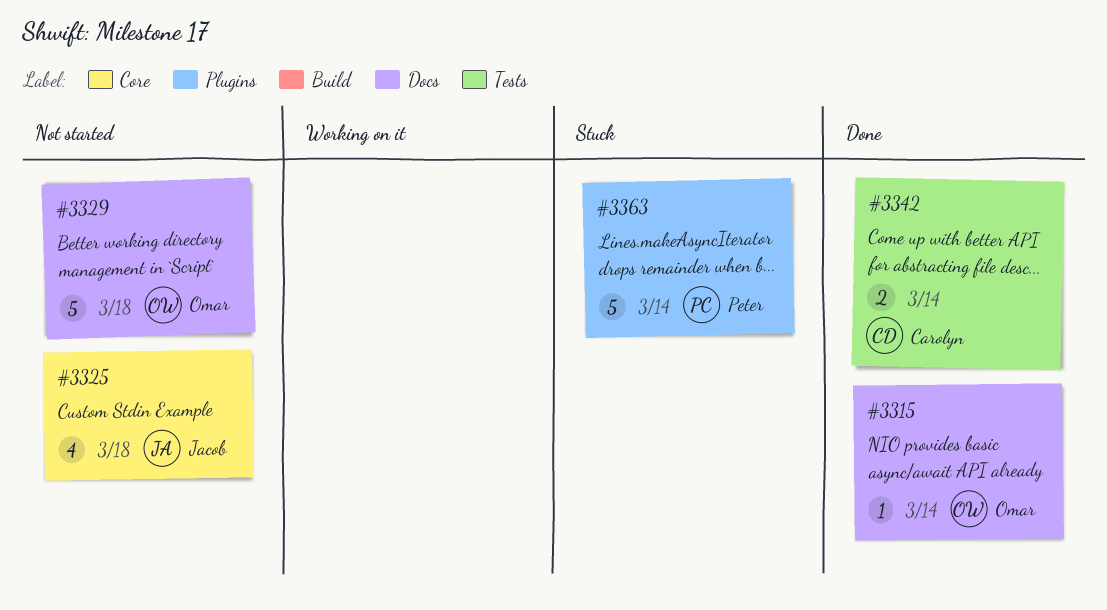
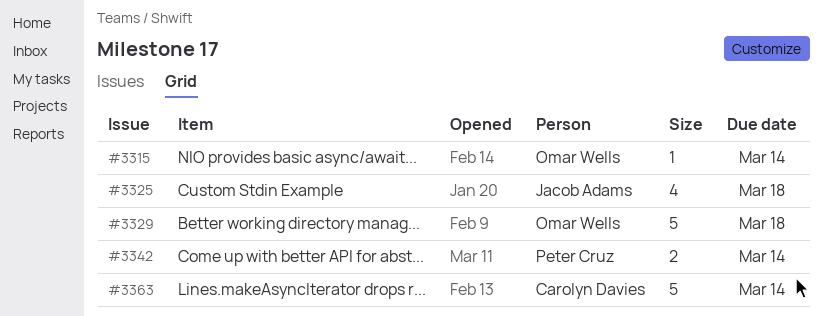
#3342, owner: Carolyn Davies -> Peter Cruz
#3363, owner: Peter Cruz -> Carolyn Davies

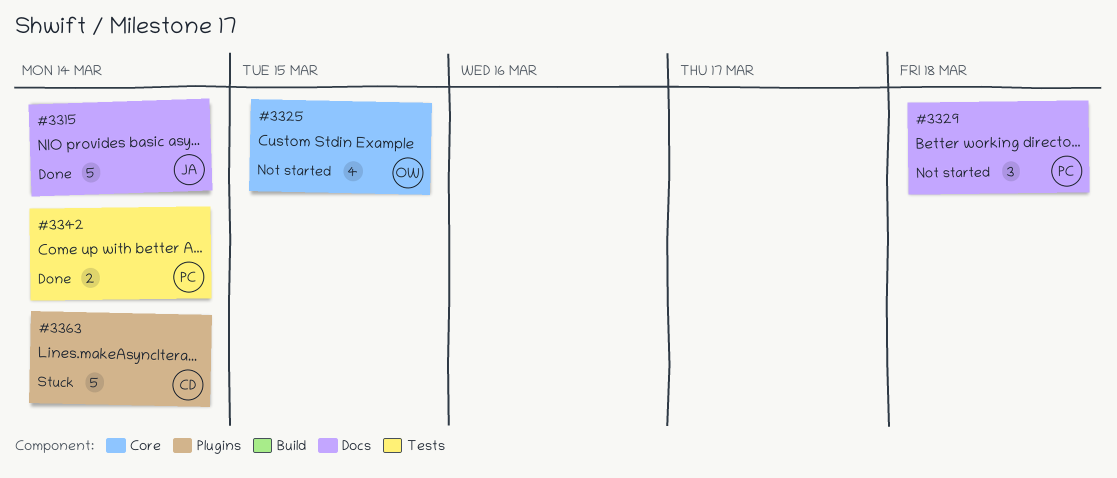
#3315, owner: Omar Wells -> Jacob Adams
#3315, estimate: 1 -> 5
#3325, owner: Jacob Adams -> Omar Wells
#3325, due: Mar 18 -> Mar 15
#3329, owner: Omar Wells -> Peter Cruz
#3329, estimate: 5 -> 3

